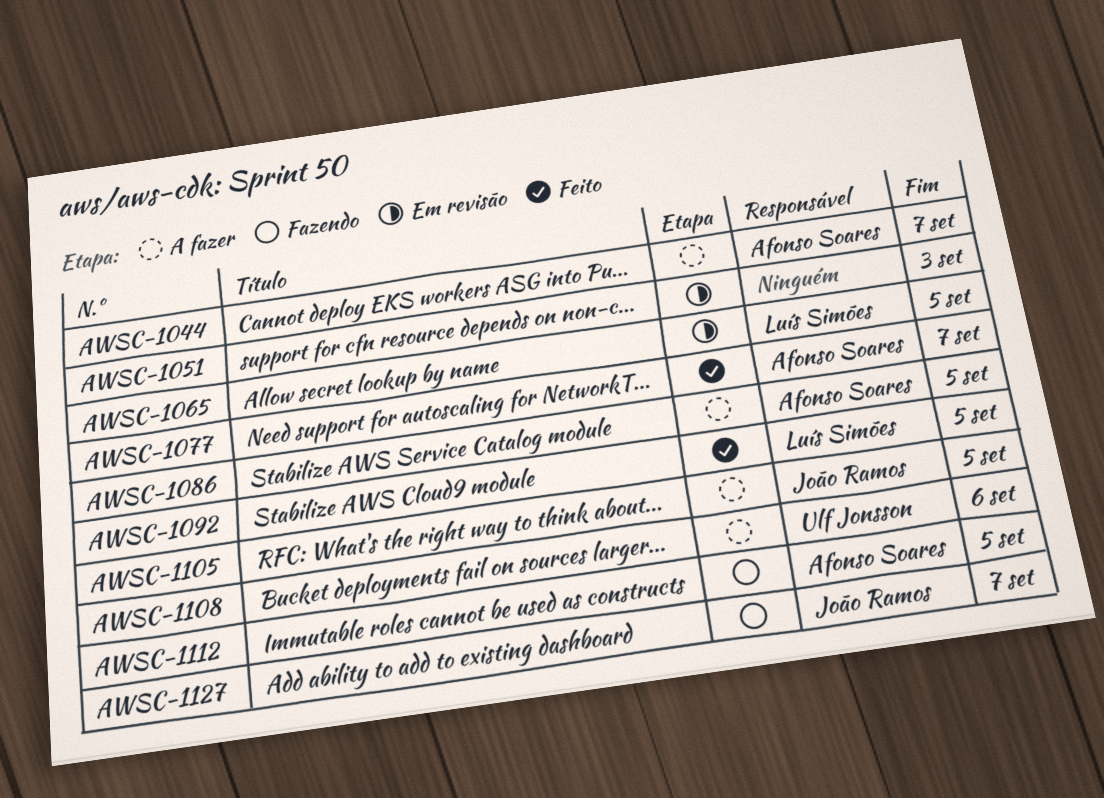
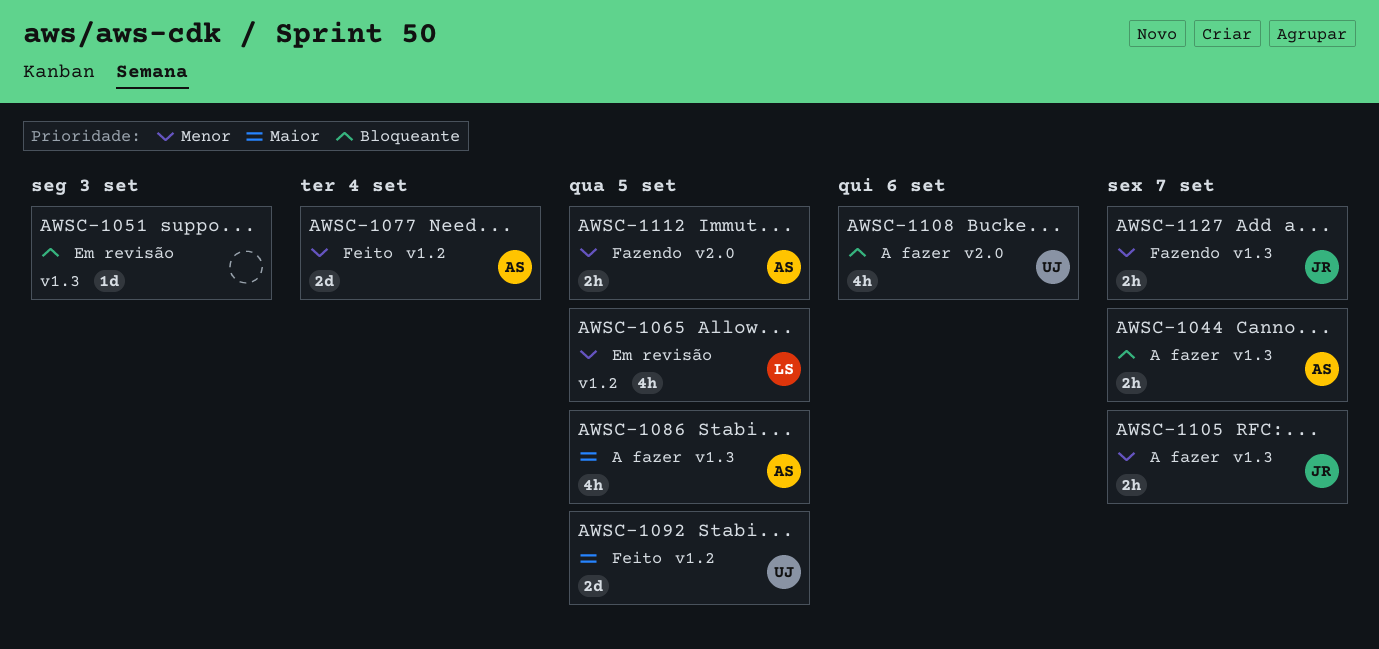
AWSC-1077, due: Sep 7 -> Sep 4
AWSC-1092, owner: Luís Simões -> Ulf Jonsson
AWSC-1105, due: Sep 5 -> Sep 7

